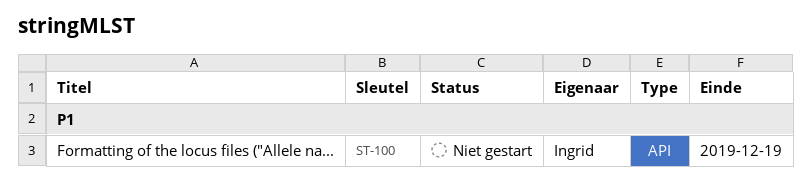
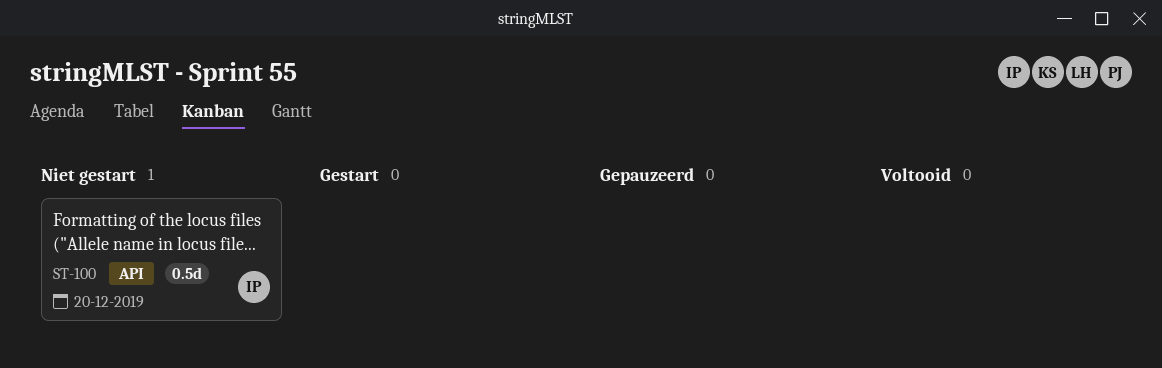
ST-100, due: Dec 19 -> Dec 20

